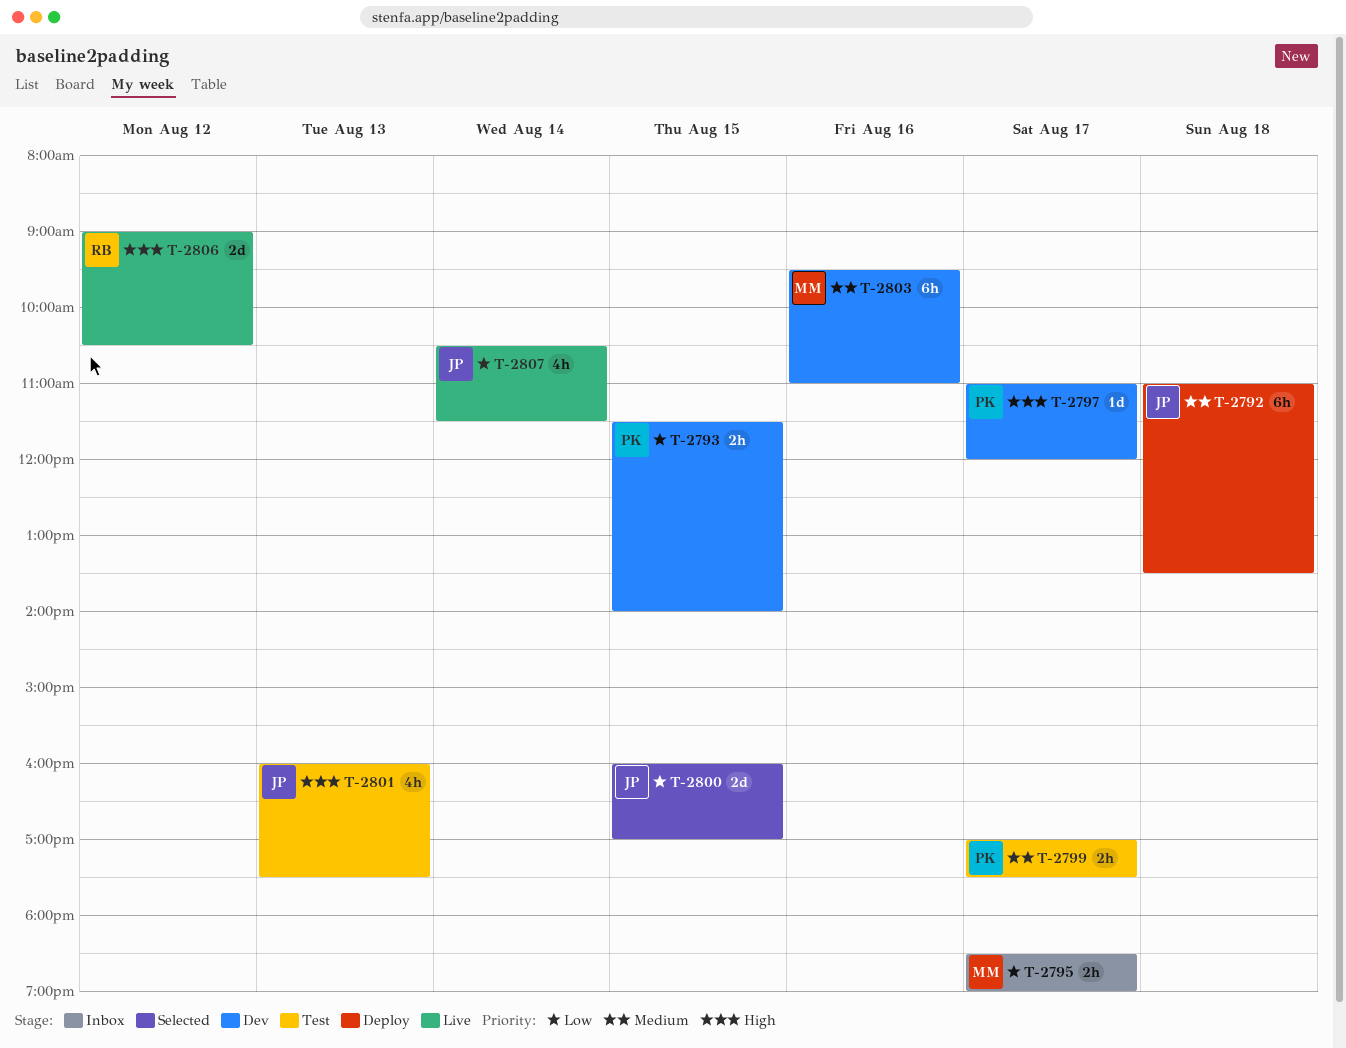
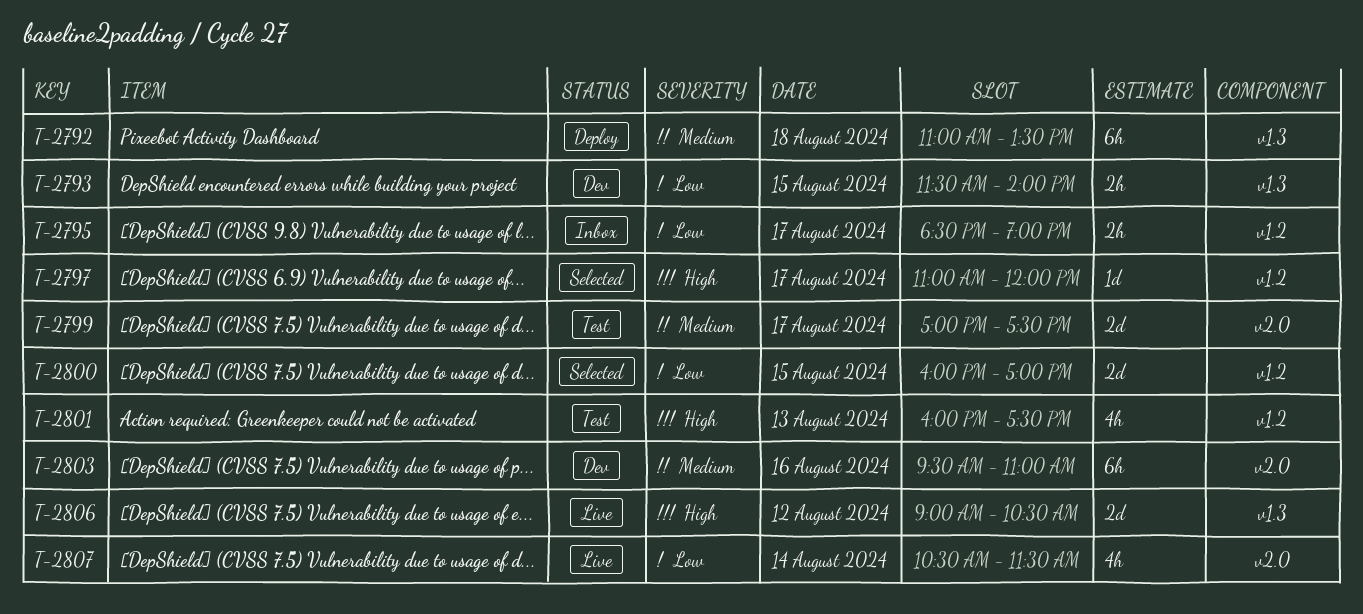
T-2797, status: Dev -> Selected
T-2799, estimate: 2h -> 2d

